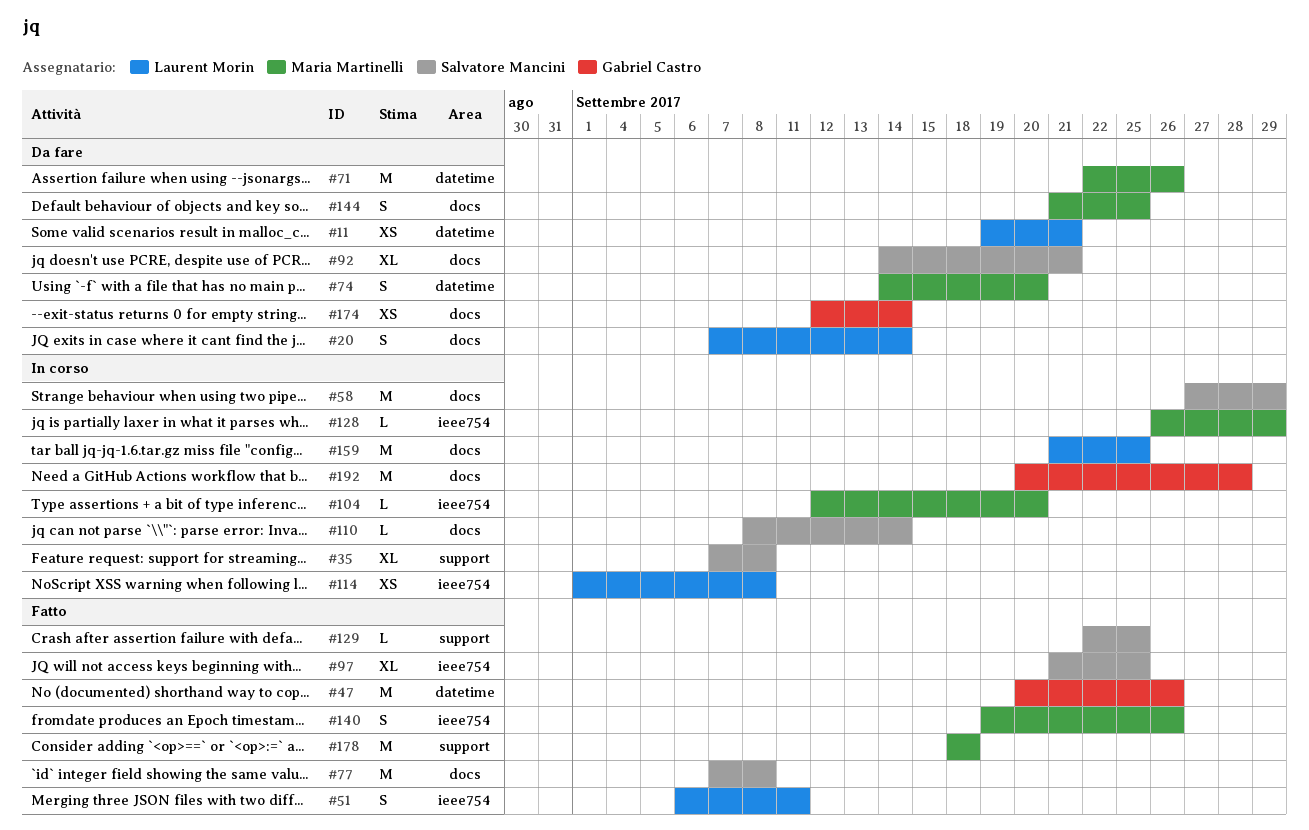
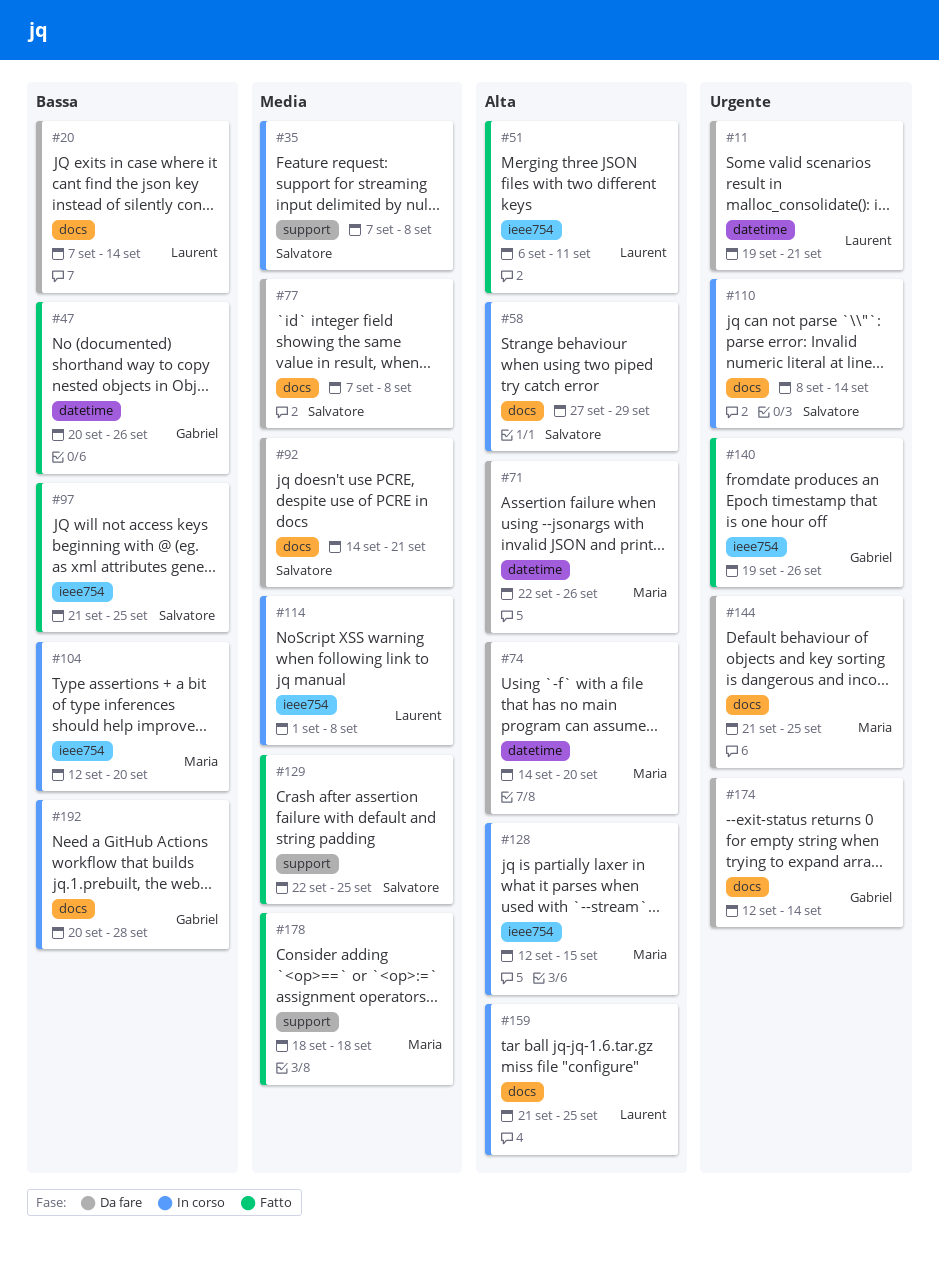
#77, status: Fatto -> Da fare
#128, start: Sep 26 -> Sep 12
#128, due: Sep 29 -> Sep 15
#140, owner: Maria Martinelli -> Gabriel Castro

